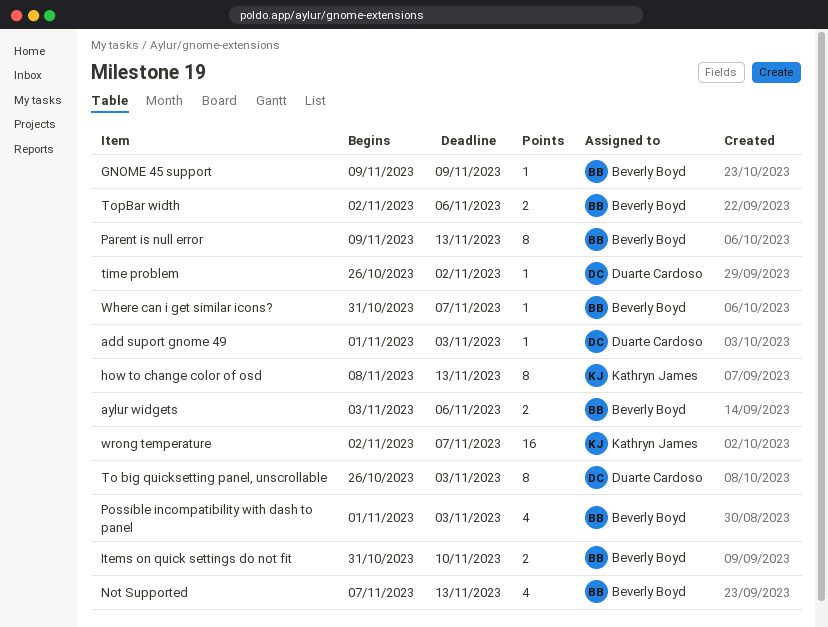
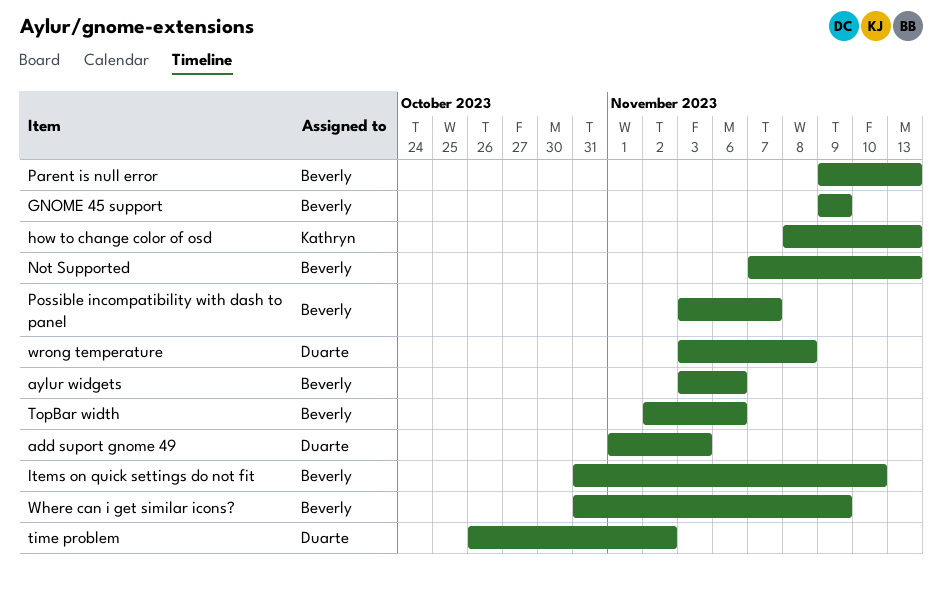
Possible incompatibility with dash to panel, start: Nov 1 -> Nov 3
Possible incompatibility with dash to panel, due: Nov 3 -> Nov 7
To big quicksetting panel, unscrollable: present -> none
Where can i get similar icons?, due: Nov 7 -> Nov 9
wrong temperature, owner: Kathryn James -> Duarte Cardoso
wrong temperature, start: Nov 2 -> Nov 3
wrong temperature, due: Nov 7 -> Nov 8

